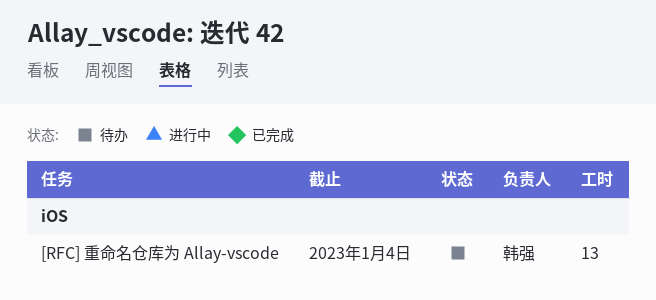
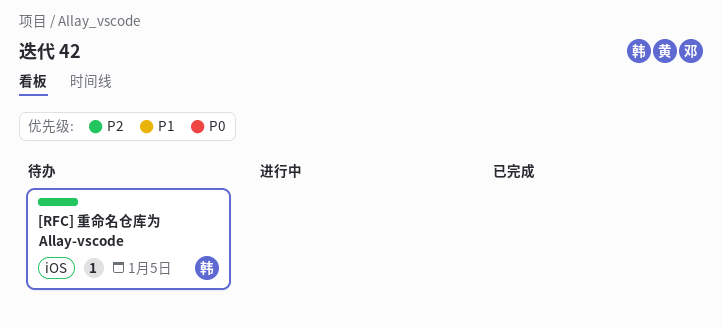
[RFC] 重命名仓库为 Allay-vscode, estimate: 13 -> 1
[RFC] 重命名仓库为 Allay-vscode, due: Jan 4 -> Jan 5

